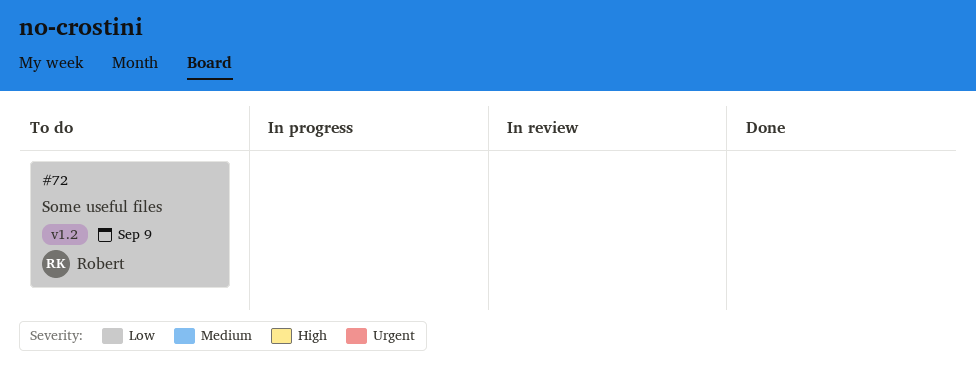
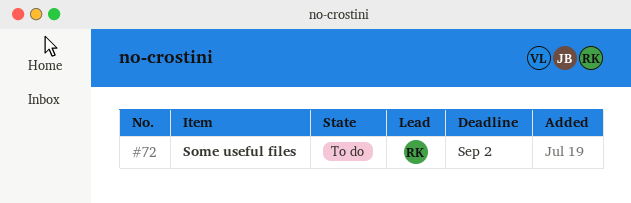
#72, due: Sep 9 -> Sep 2

